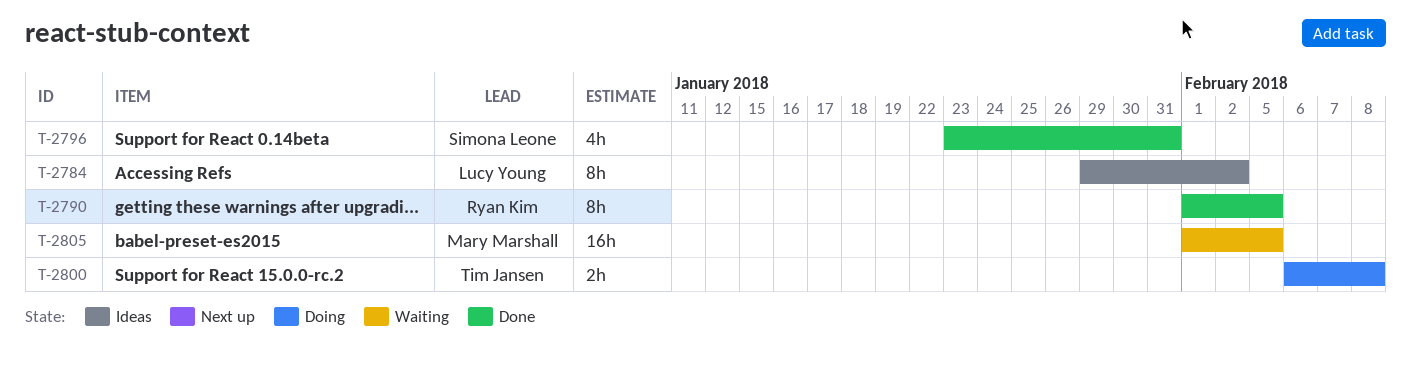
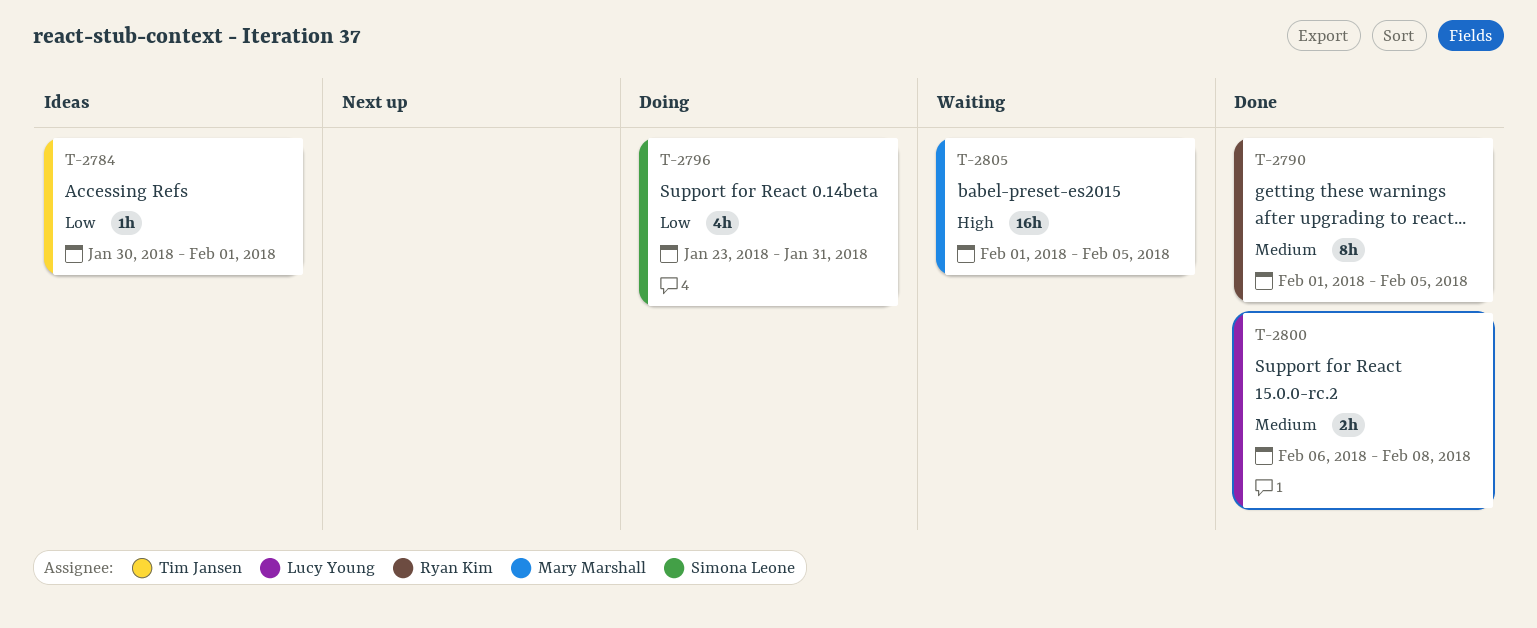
T-2784, owner: Lucy Young -> Tim Jansen
T-2784, estimate: 8h -> 1h
T-2784, start: Jan 29 -> Jan 30
T-2784, due: Feb 2 -> Feb 1
T-2796, status: Done -> Doing
T-2800, status: Doing -> Done
T-2800, owner: Tim Jansen -> Lucy Young

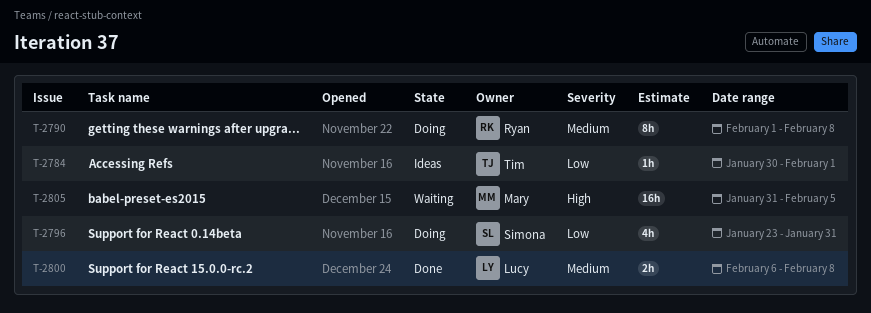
T-2790, status: Done -> Doing
T-2790, due: Feb 5 -> Feb 8
T-2805, start: Feb 1 -> Jan 31

